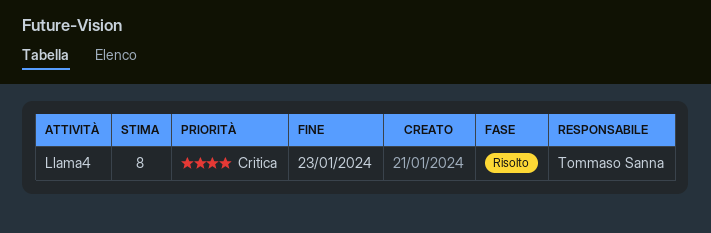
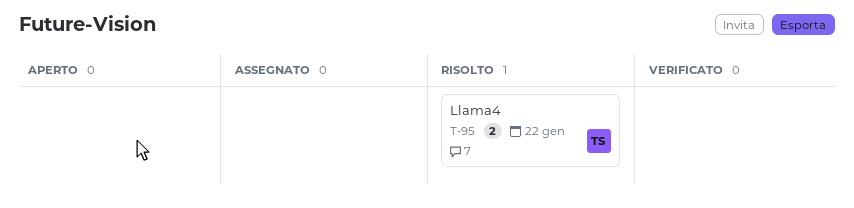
Llama4, estimate: 8 -> 2
Llama4, due: Jan 23 -> Jan 22

